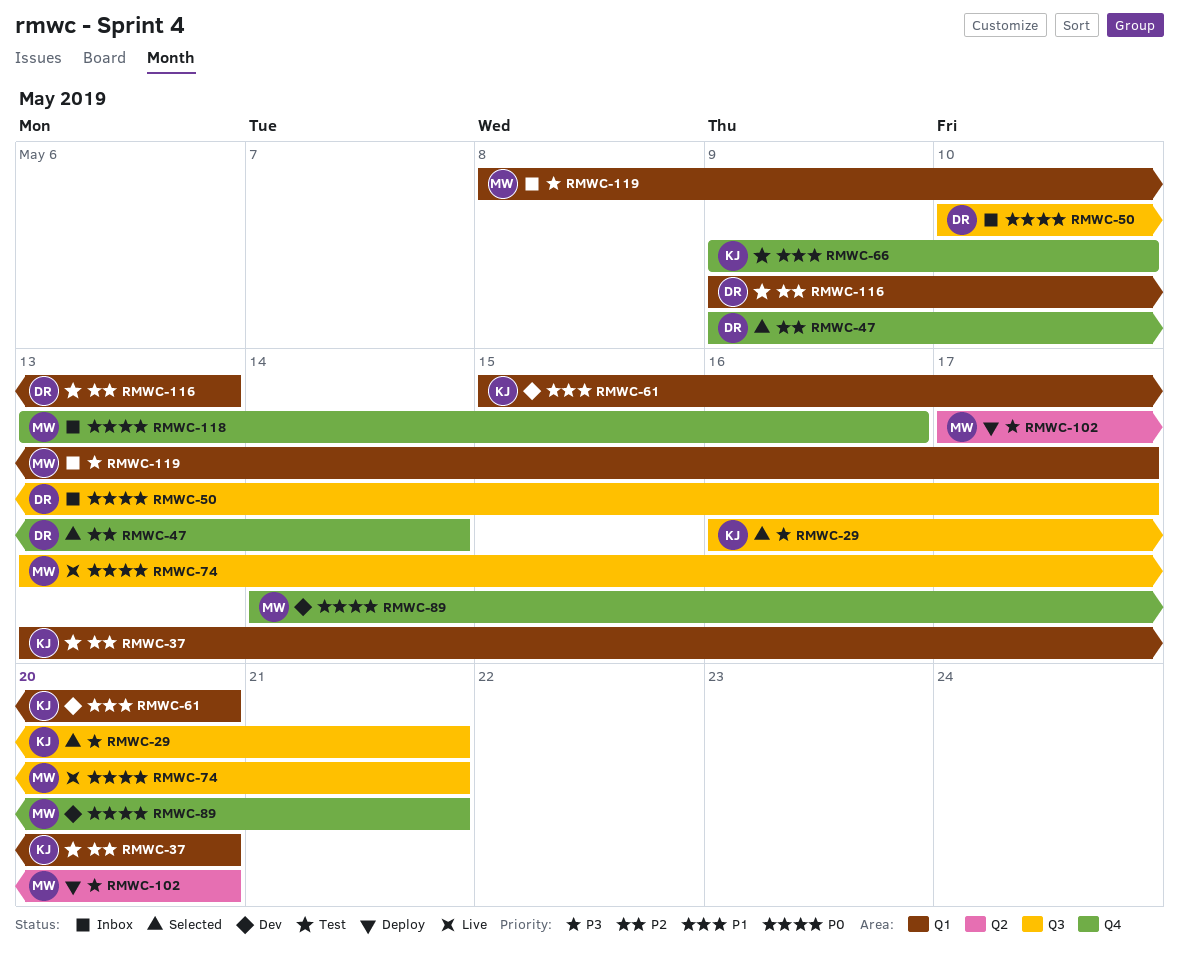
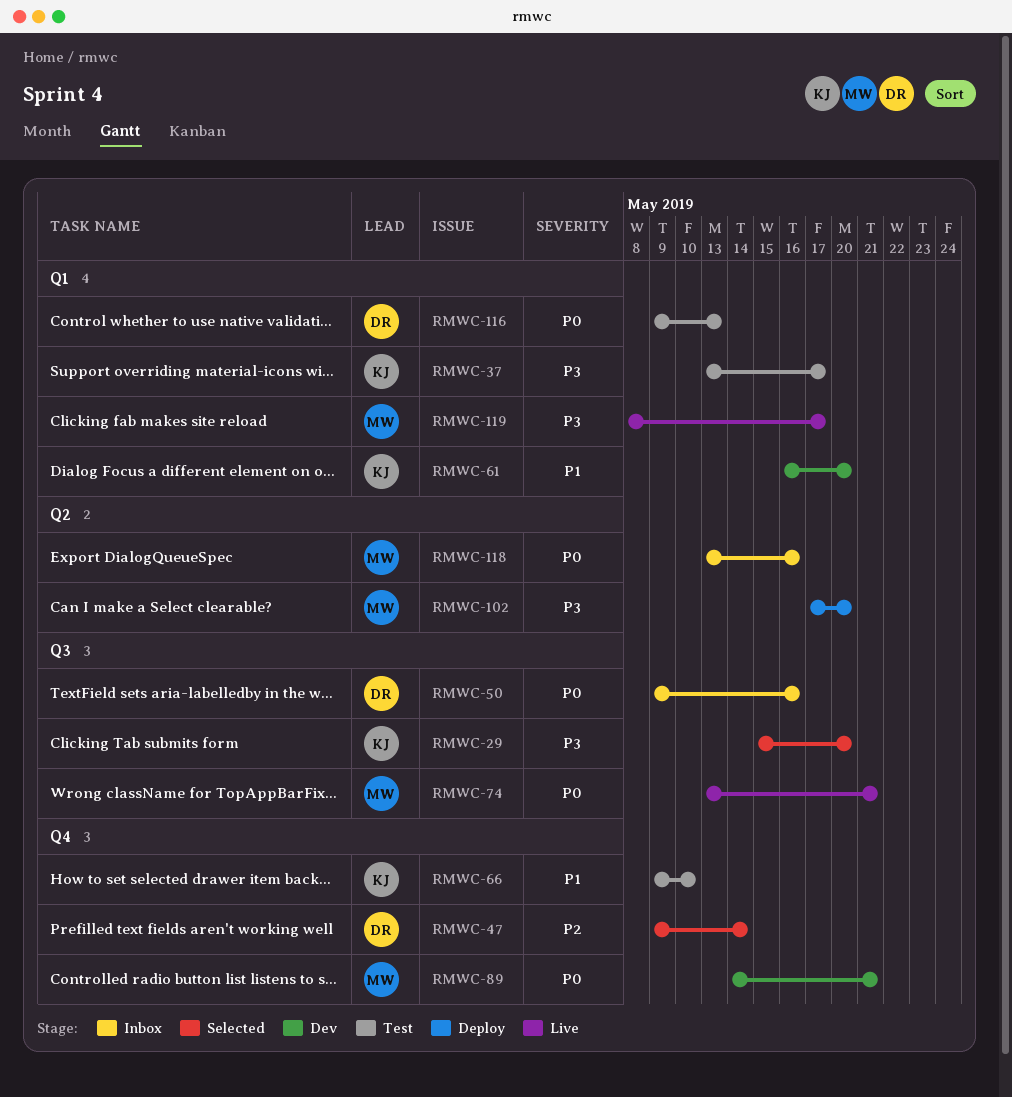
RMWC-29, start: May 16 -> May 15
RMWC-29, due: May 21 -> May 20
RMWC-37, priority: P2 -> P3
RMWC-37, due: May 20 -> May 17
RMWC-50, start: May 10 -> May 9
RMWC-50, due: May 17 -> May 16
RMWC-61, start: May 15 -> May 16
RMWC-116, priority: P2 -> P0
RMWC-118, label: Q4 -> Q2
RMWC-119, status: Inbox -> Live

